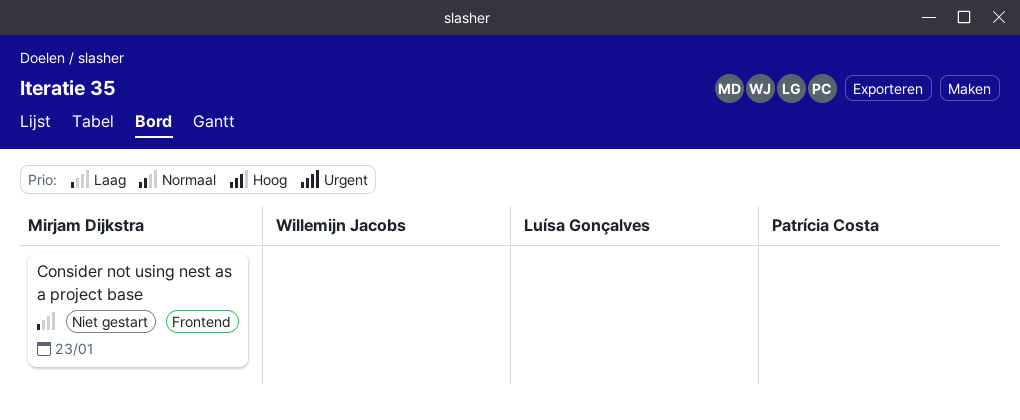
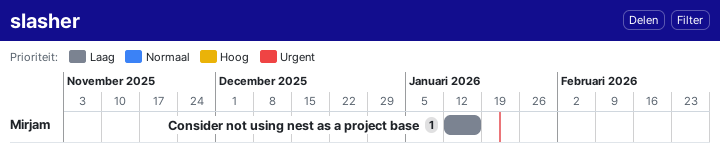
Consider not using nest as a project base, due: Jan 23 -> Jan 16

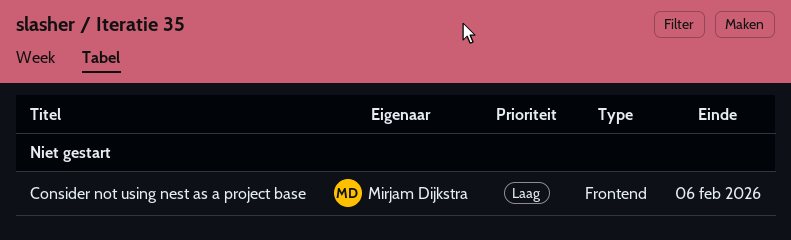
Consider not using nest as a project base, due: Jan 16 -> Feb 6

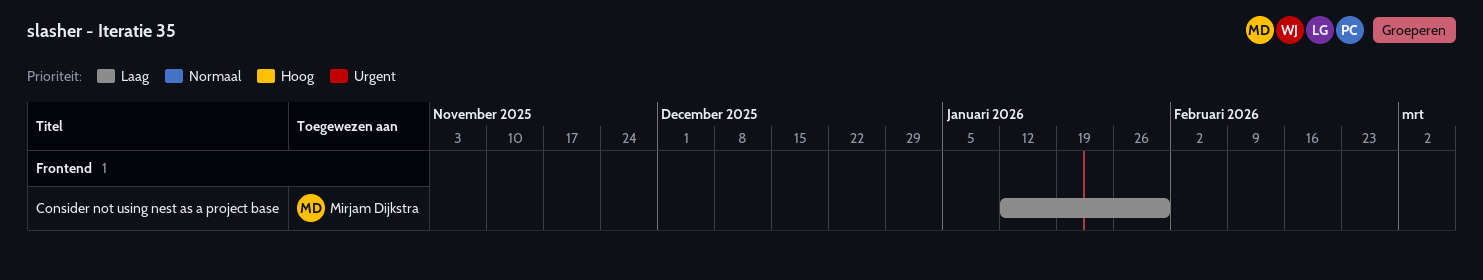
Consider not using nest as a project base, due: Feb 6 -> Jan 30

